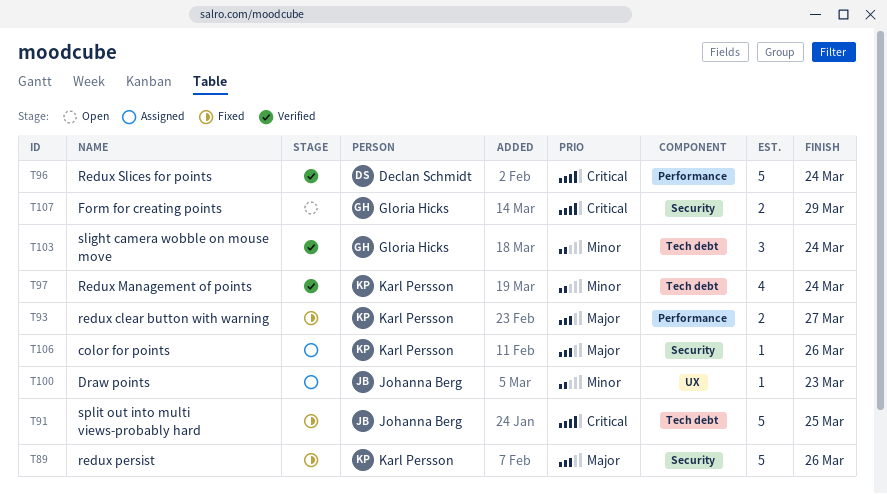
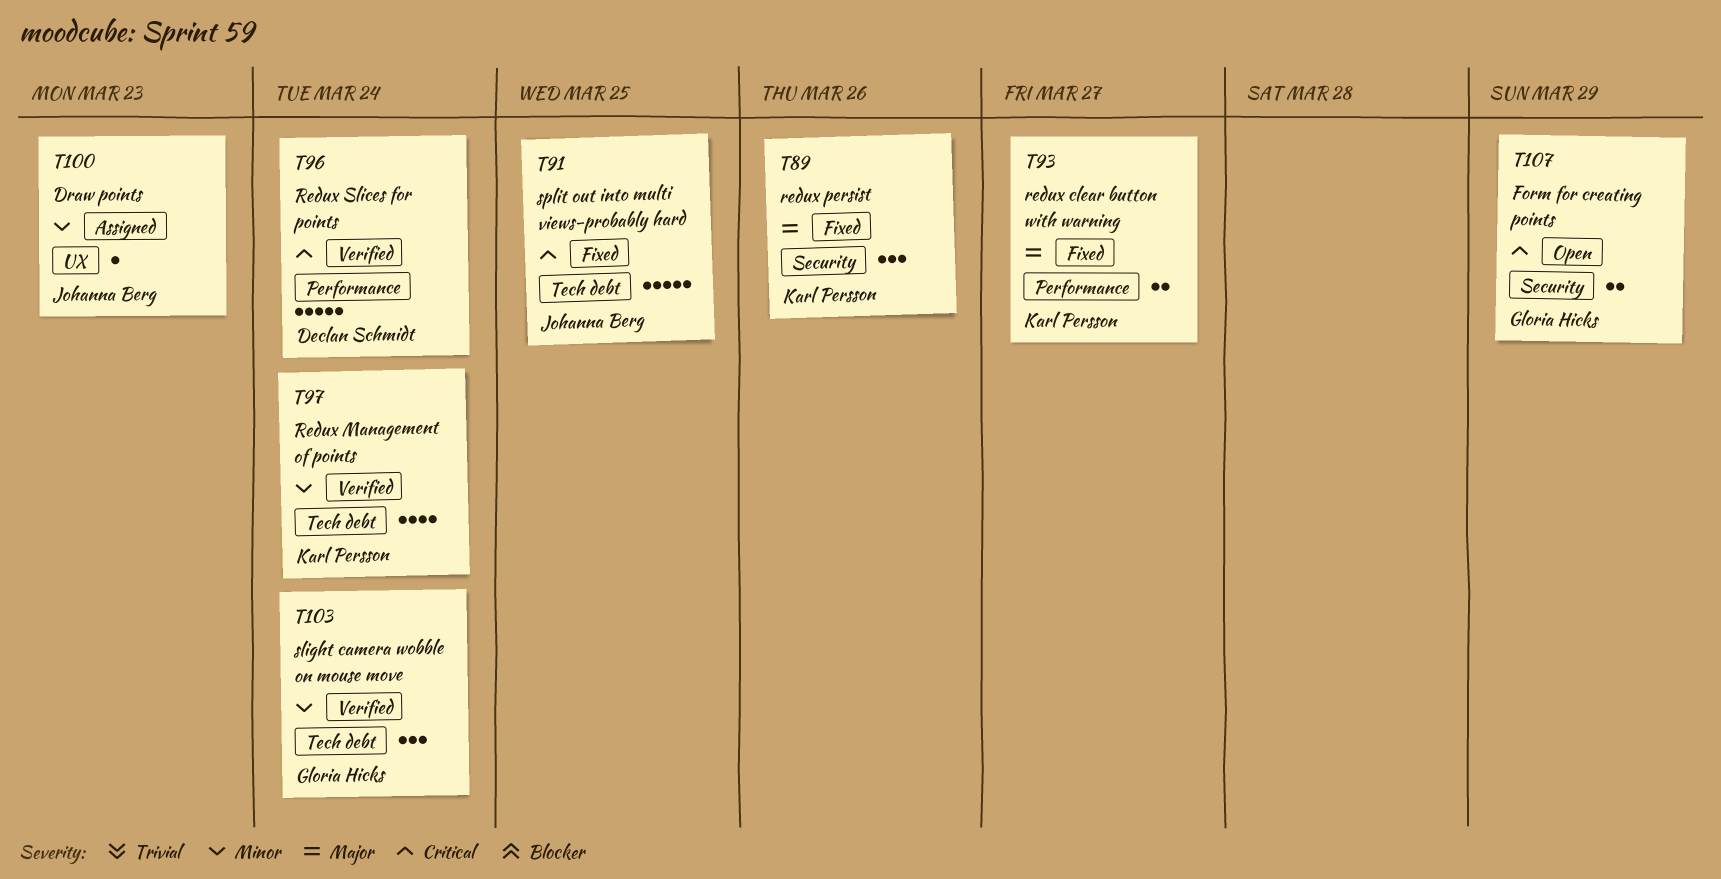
T89, estimate: 5 -> 3
T106: present -> none

